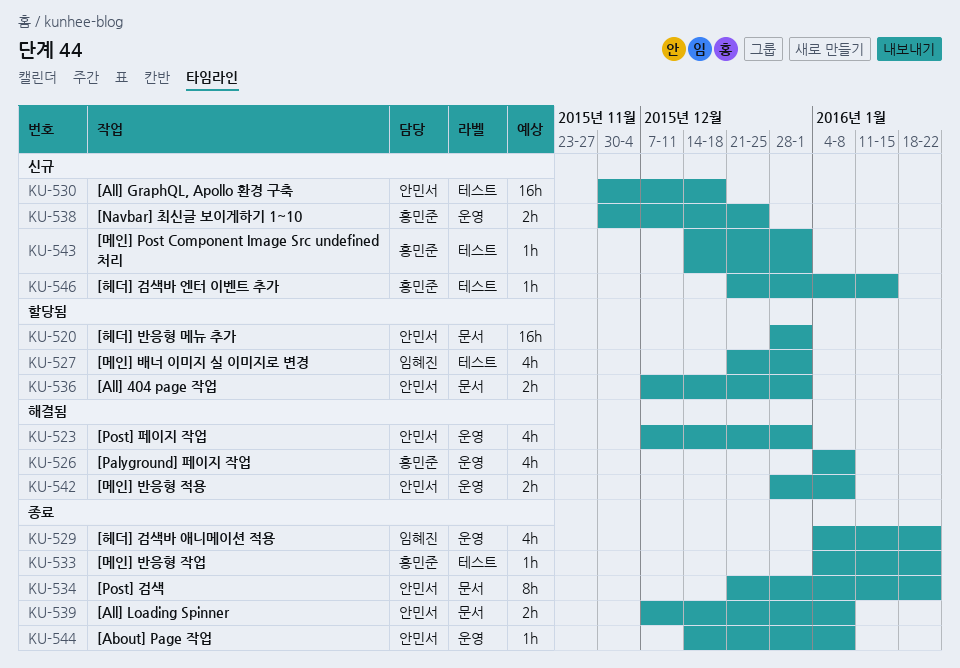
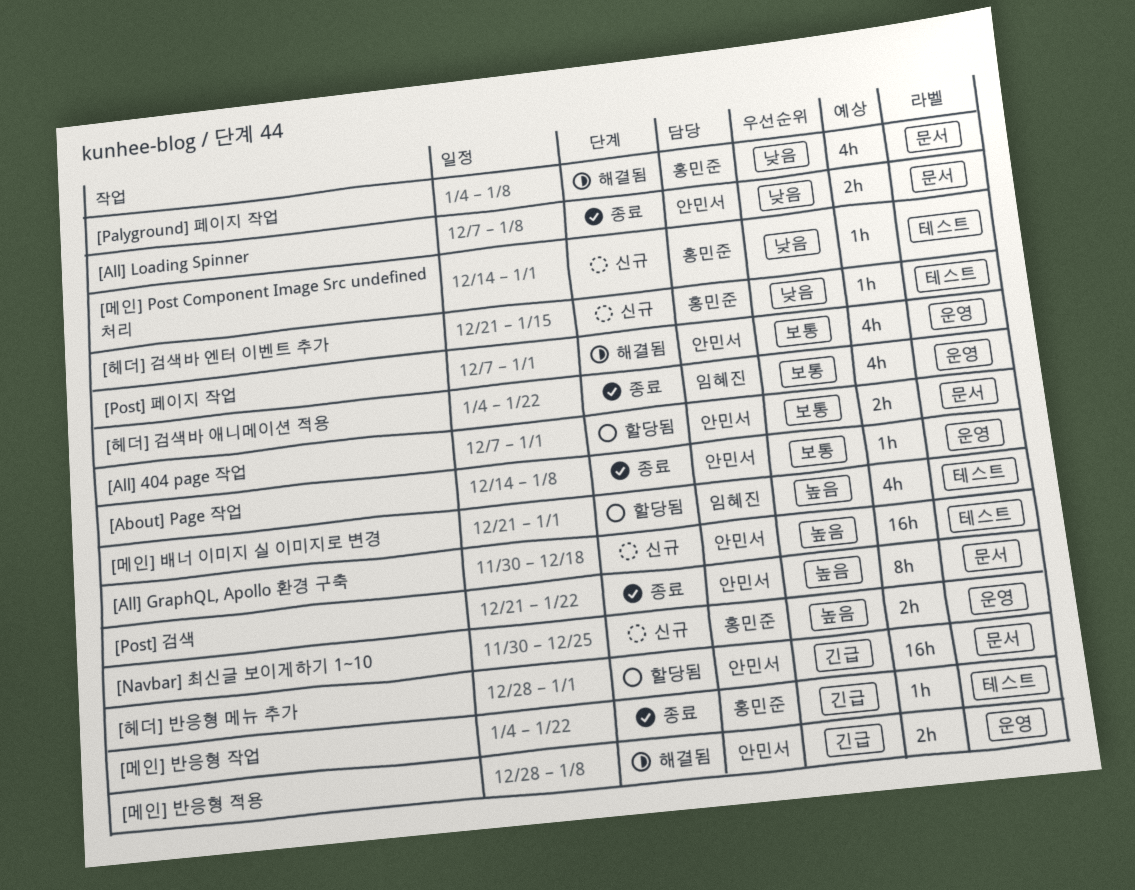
[Palyground] 페이지 작업, label: 운영 -> 문서

